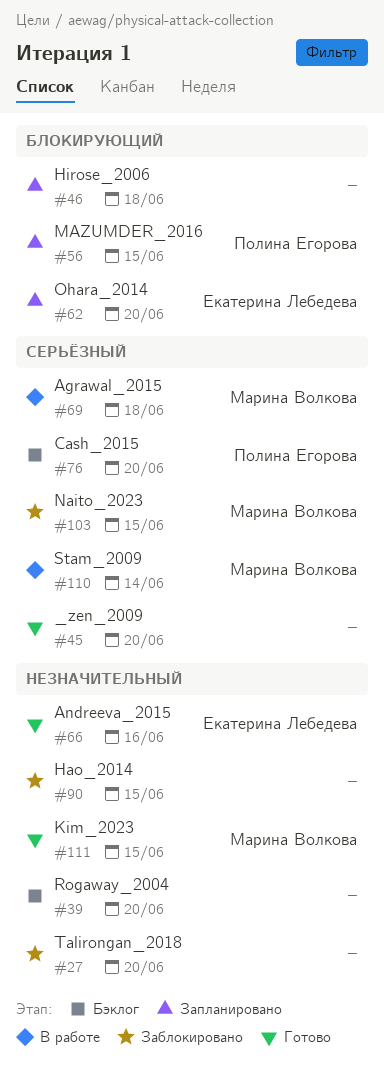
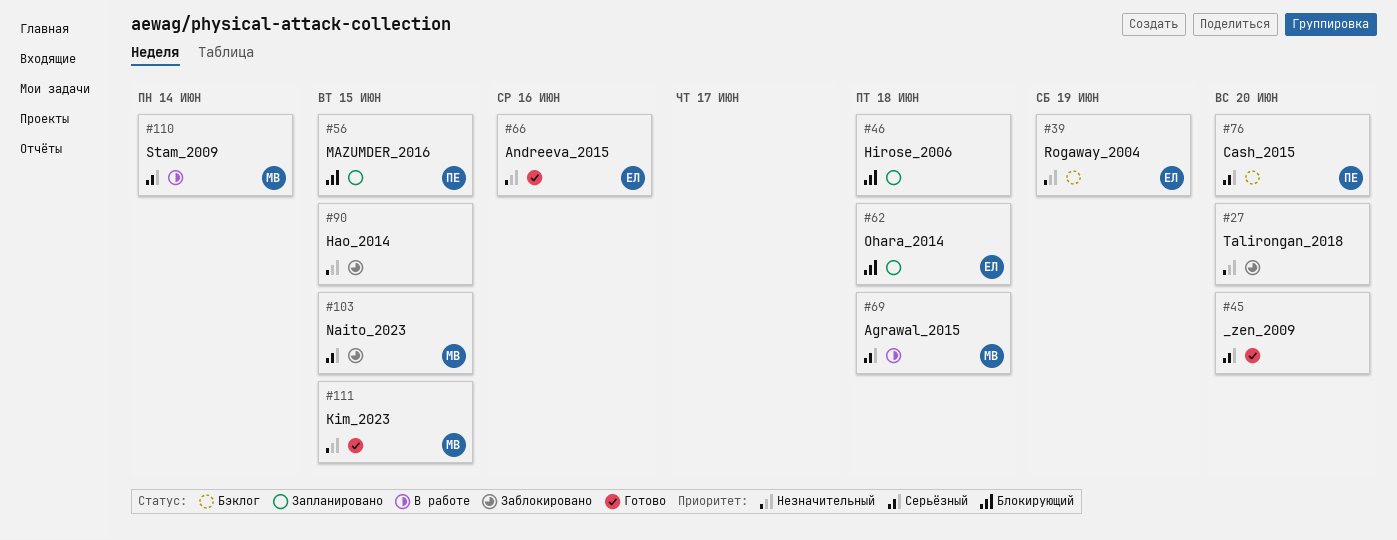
#39, owner: none -> Екатерина Лебедева
#39, due: Jun 20 -> Jun 19
#62, due: Jun 20 -> Jun 18

